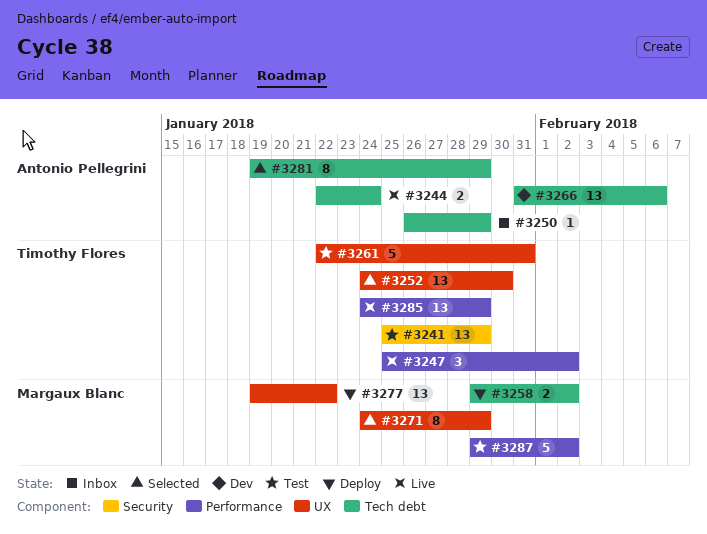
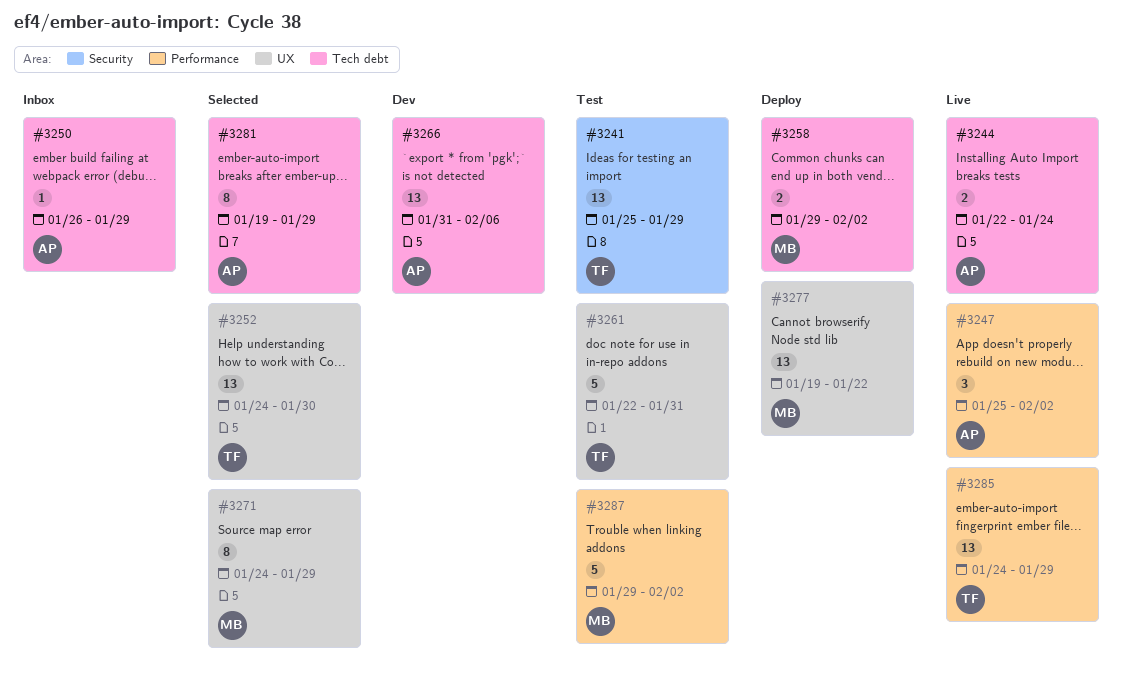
#3247, owner: Timothy Flores -> Antonio Pellegrini

